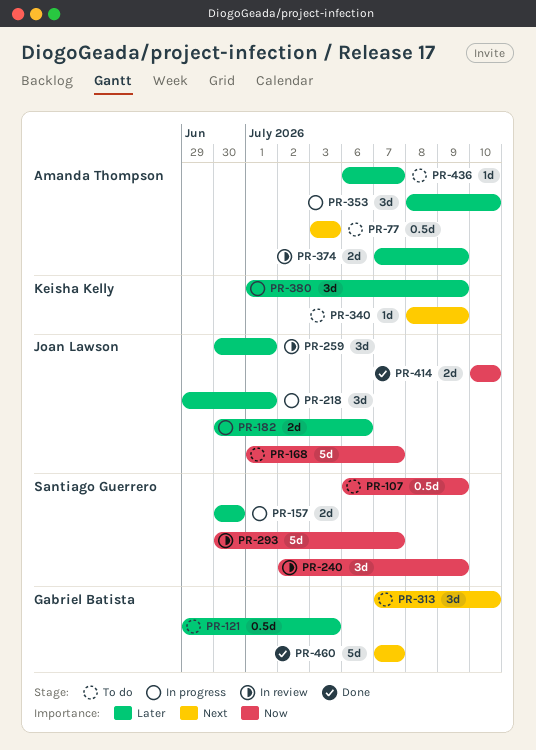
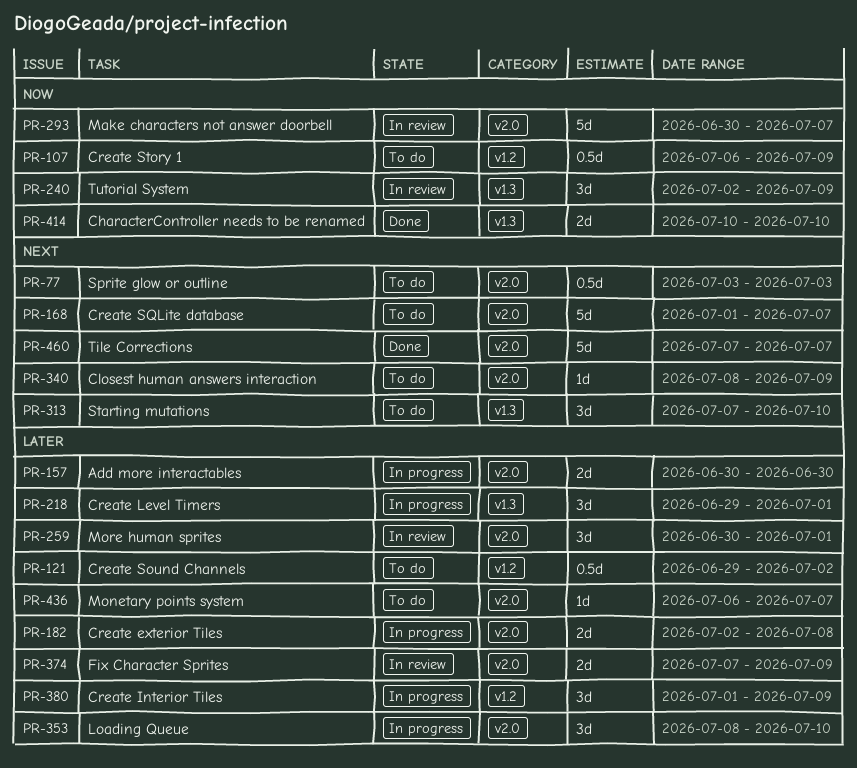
PR-121, due: Jul 3 -> Jul 2
PR-168, priority: Now -> Next
PR-182, start: Jun 30 -> Jul 2
PR-182, due: Jul 6 -> Jul 8

